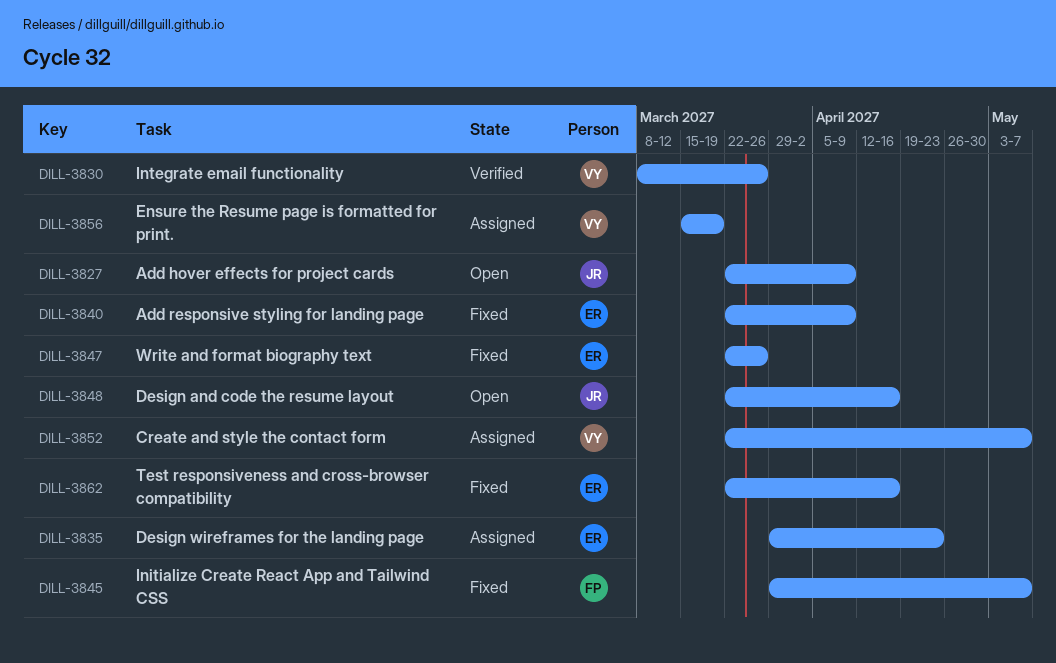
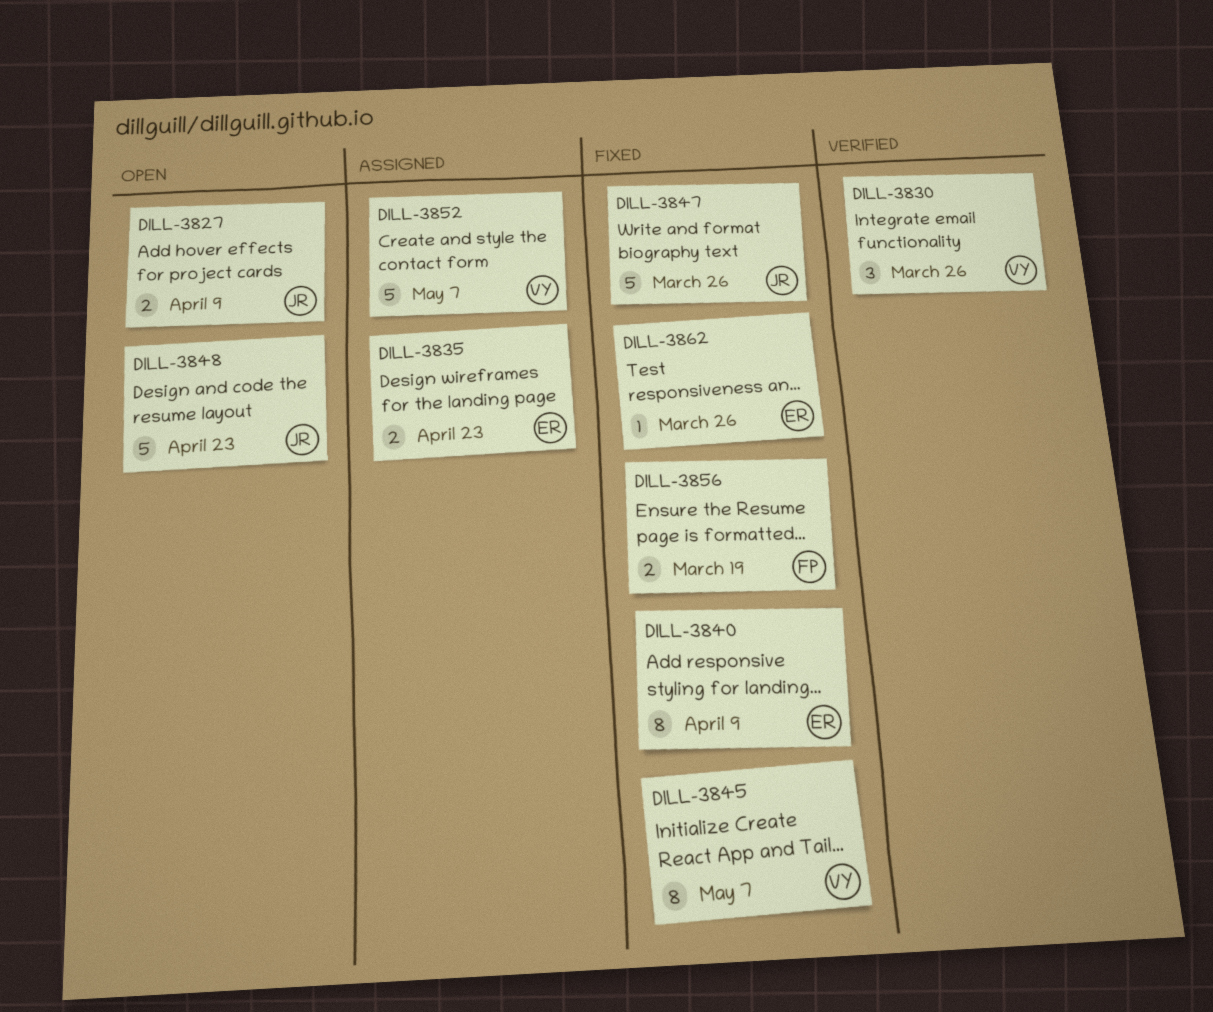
DILL-3845, owner: FP -> VY
DILL-3847, owner: ER -> JR
DILL-3848, due: Apr 16 -> Apr 23
DILL-3856, status: Assigned -> Fixed
DILL-3856, owner: VY -> FP
DILL-3862, due: Apr 16 -> Mar 26

